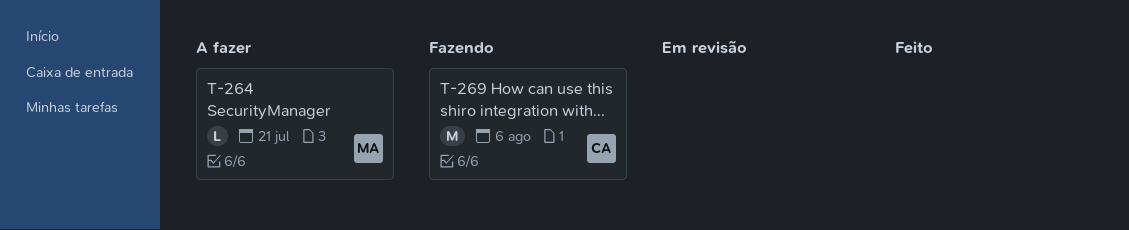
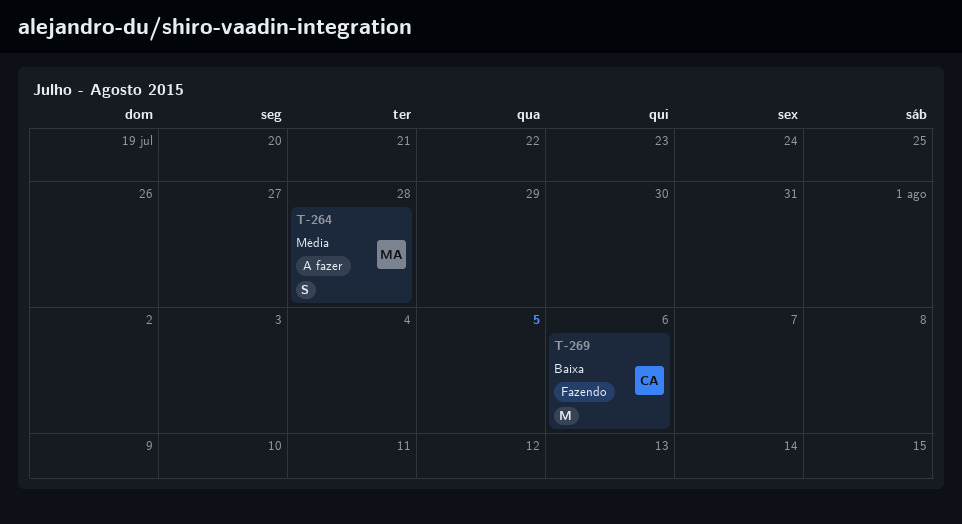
T-264, estimate: L -> S
T-264, due: Jul 21 -> Jul 28

